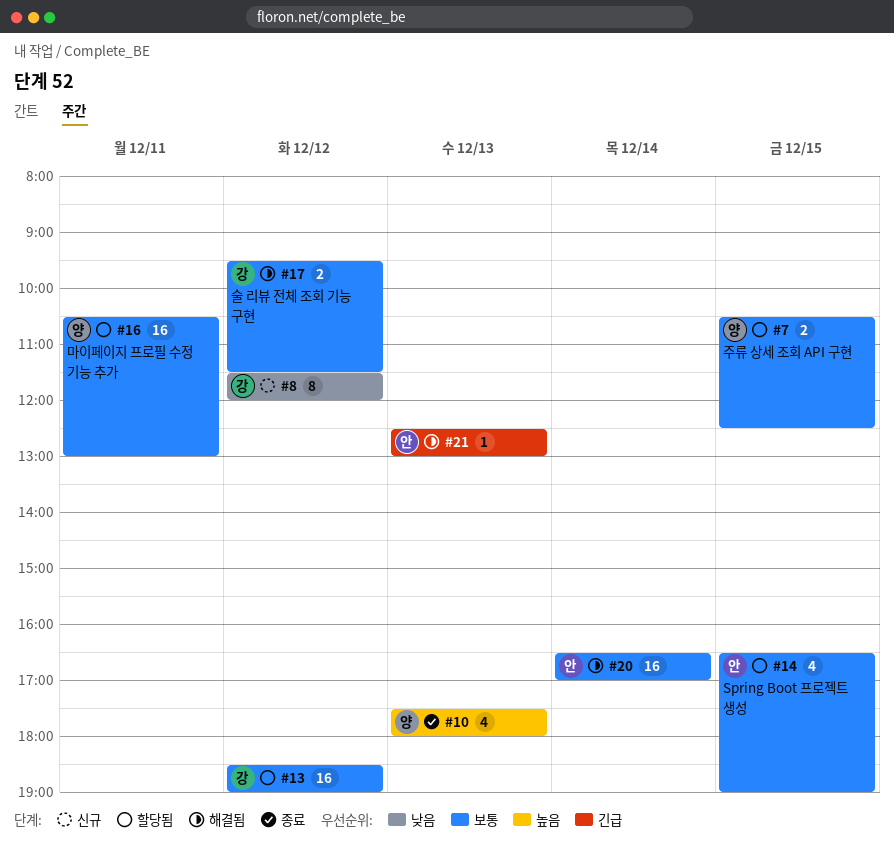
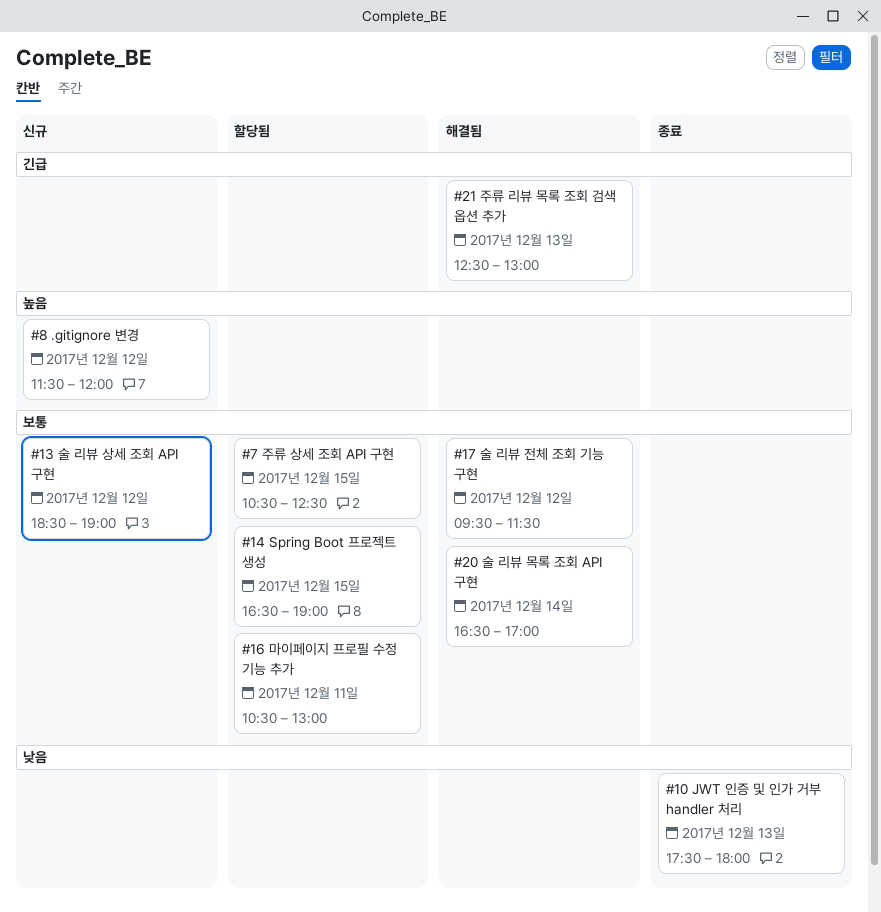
#8, priority: 낮음 -> 높음
#10, priority: 높음 -> 낮음
#13, status: 할당됨 -> 신규

